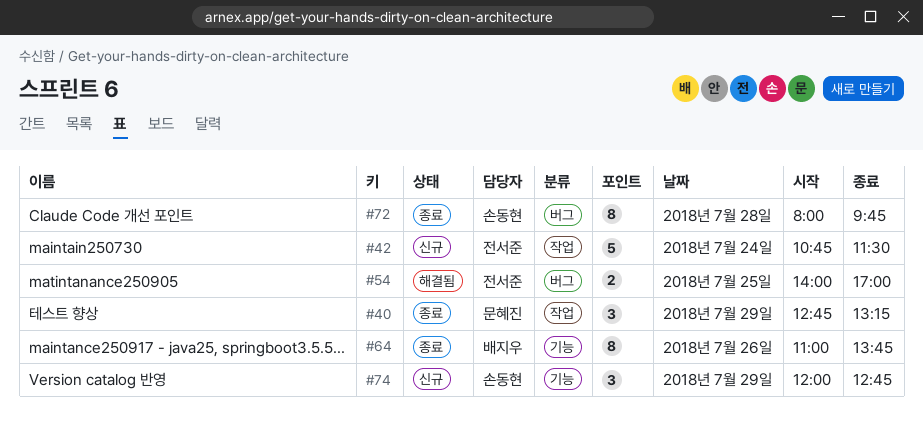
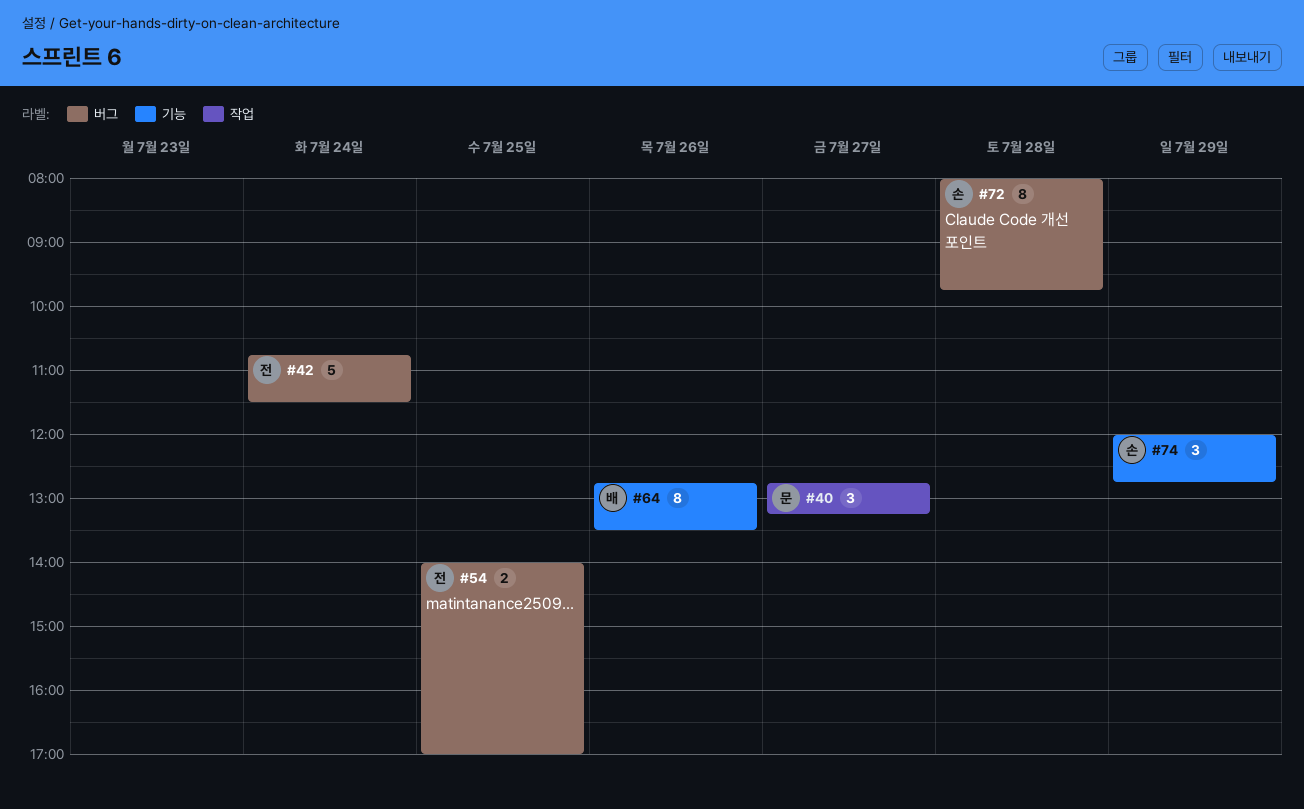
#40, day: Jul 29 -> Jul 27
#42, label: 작업 -> 버그
#64, begins: 11:00 -> 12:45
#64, ends: 13:45 -> 13:30

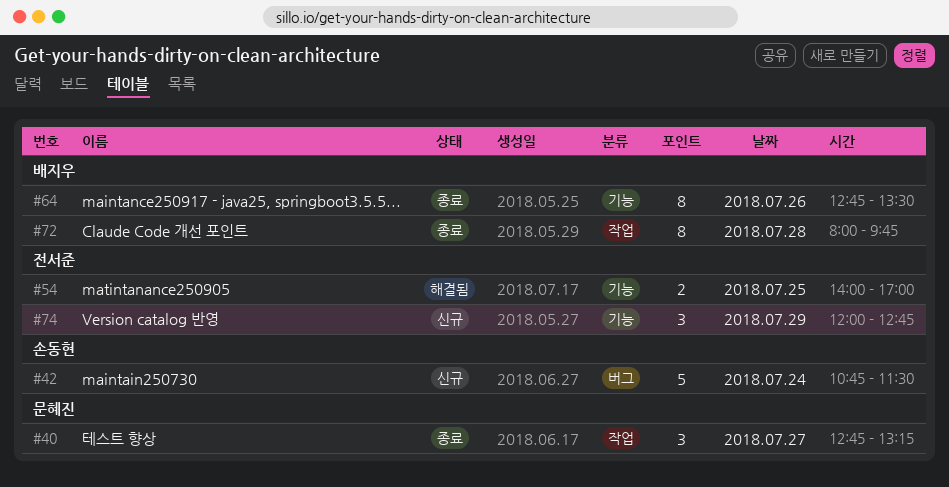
#42, owner: 전서준 -> 손동현
#54, label: 버그 -> 기능
#72, owner: 손동현 -> 배지우
#72, label: 버그 -> 작업
#74, owner: 손동현 -> 전서준

